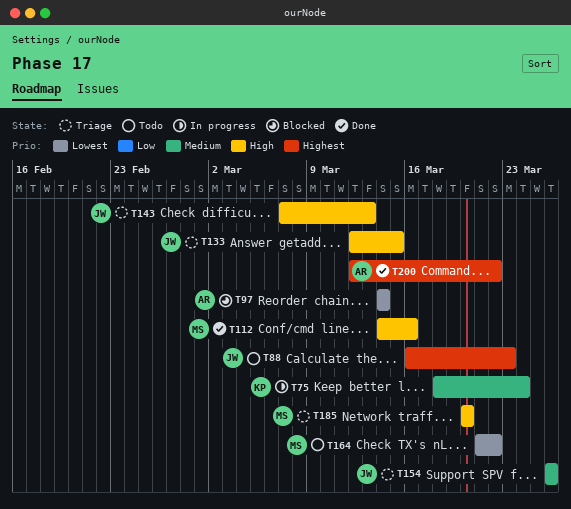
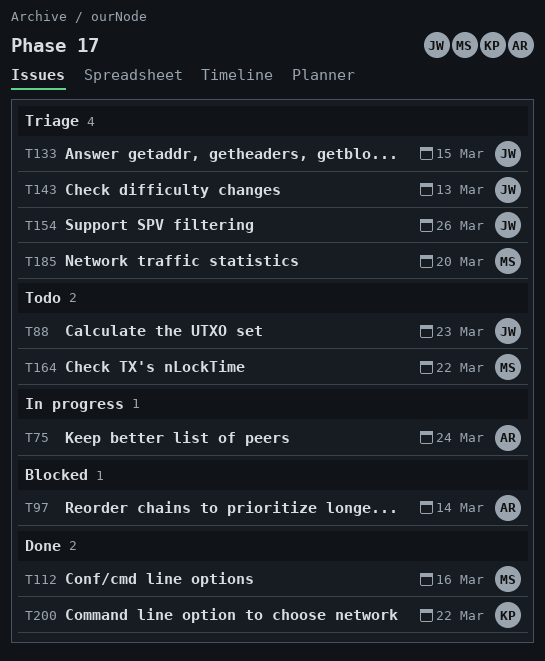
T75, owner: KP -> AR
T200, owner: AR -> KP

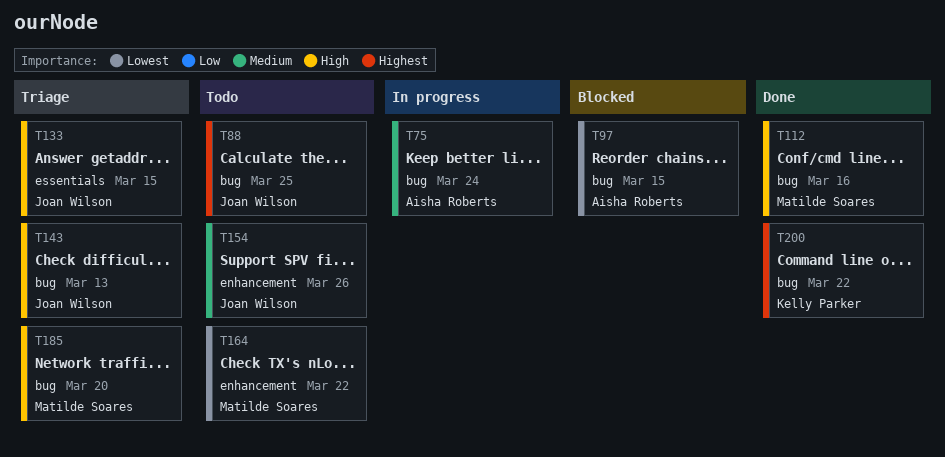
T88, due: Mar 23 -> Mar 25
T97, due: Mar 14 -> Mar 15
T154, status: Triage -> Todo

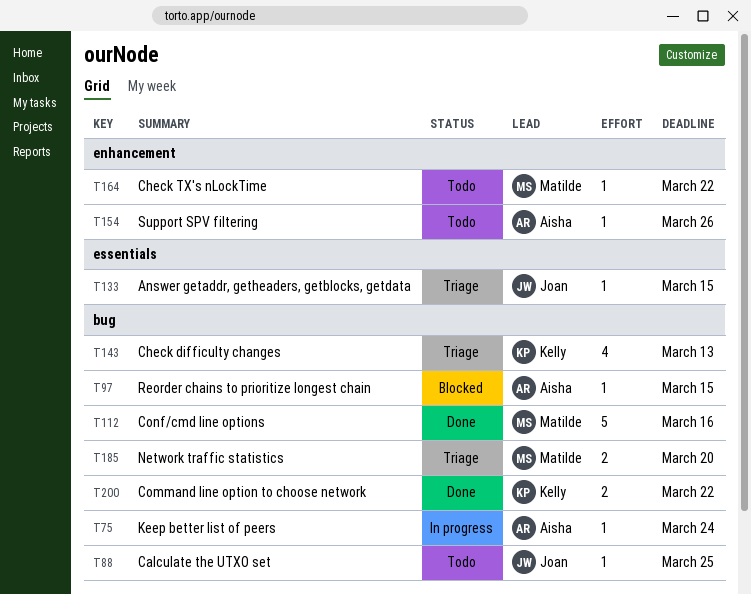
T143, owner: Joan Wilson -> Kelly Parker
T154, owner: Joan Wilson -> Aisha Roberts

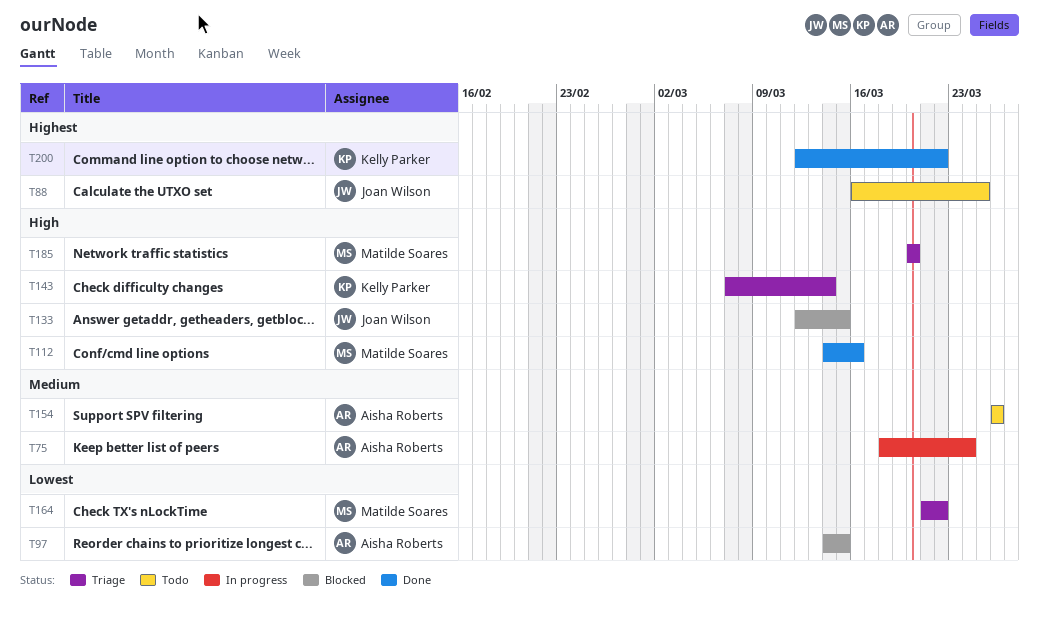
T133, status: Triage -> Blocked
T143, due: Mar 13 -> Mar 14
T164, status: Todo -> Triage

